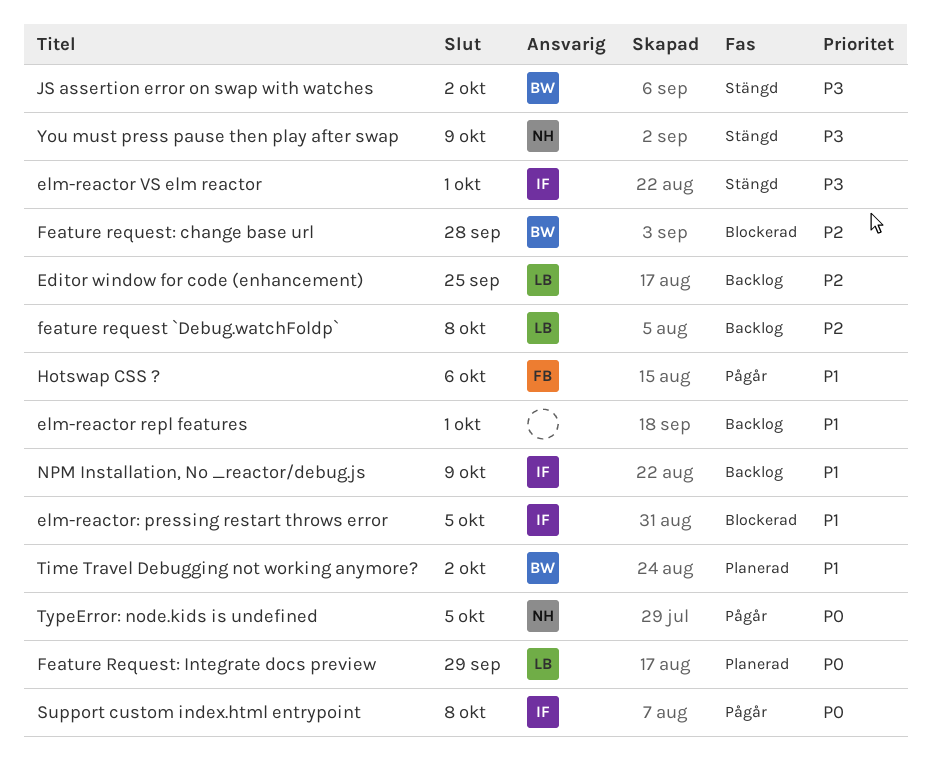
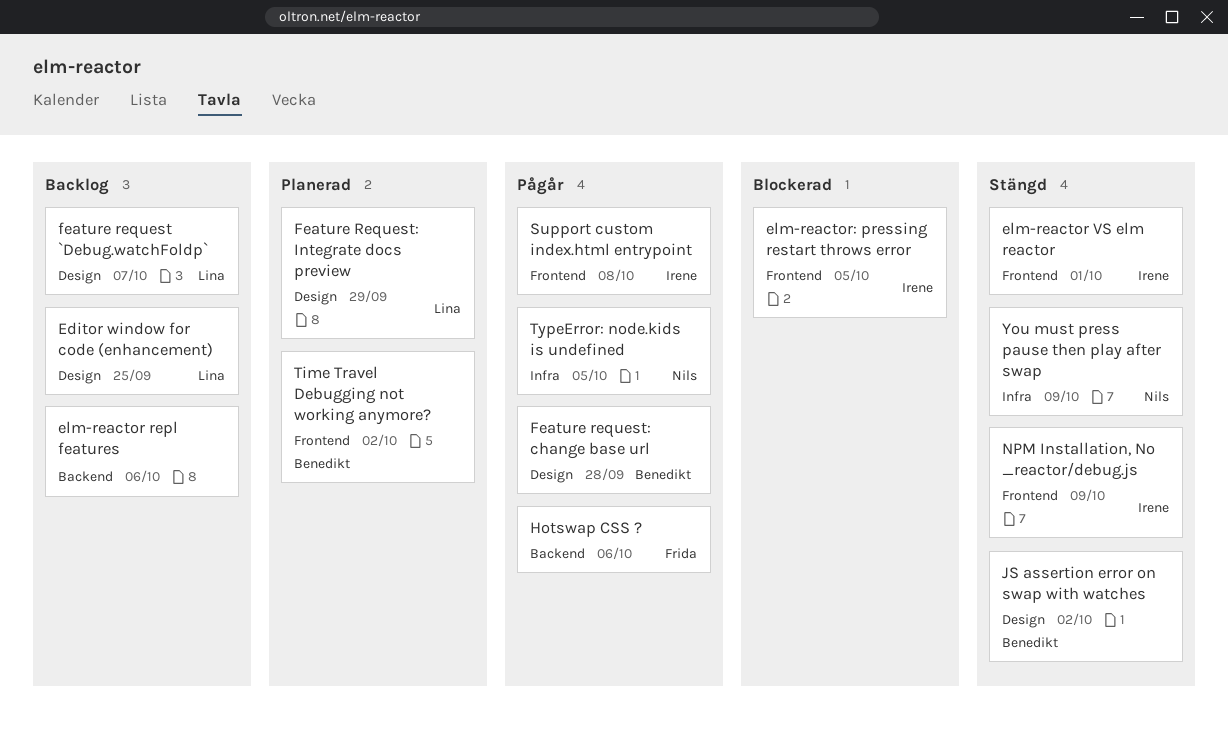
elm-reactor repl features, due: Oct 1 -> Oct 6
feature request `Debug.watchFoldp`, due: Oct 8 -> Oct 7
Feature request: change base url, status: Blockerad -> Pågår
NPM Installation, No _reactor/debug.js, status: Backlog -> Stängd

